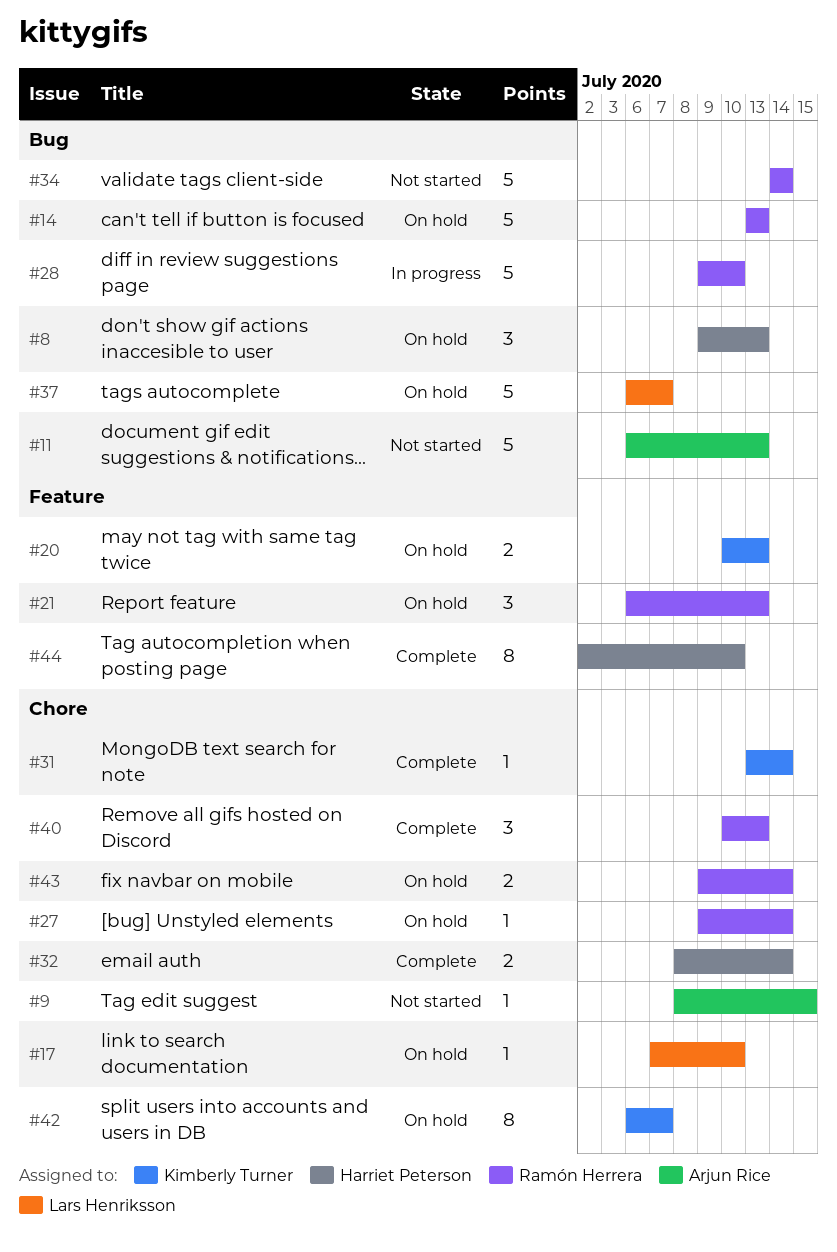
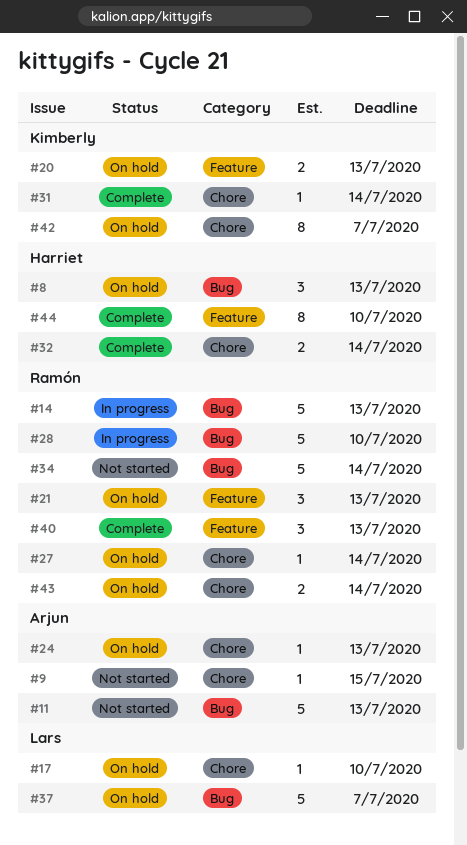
#14, status: On hold -> In progress
#24: none -> present
#40, label: Chore -> Feature

